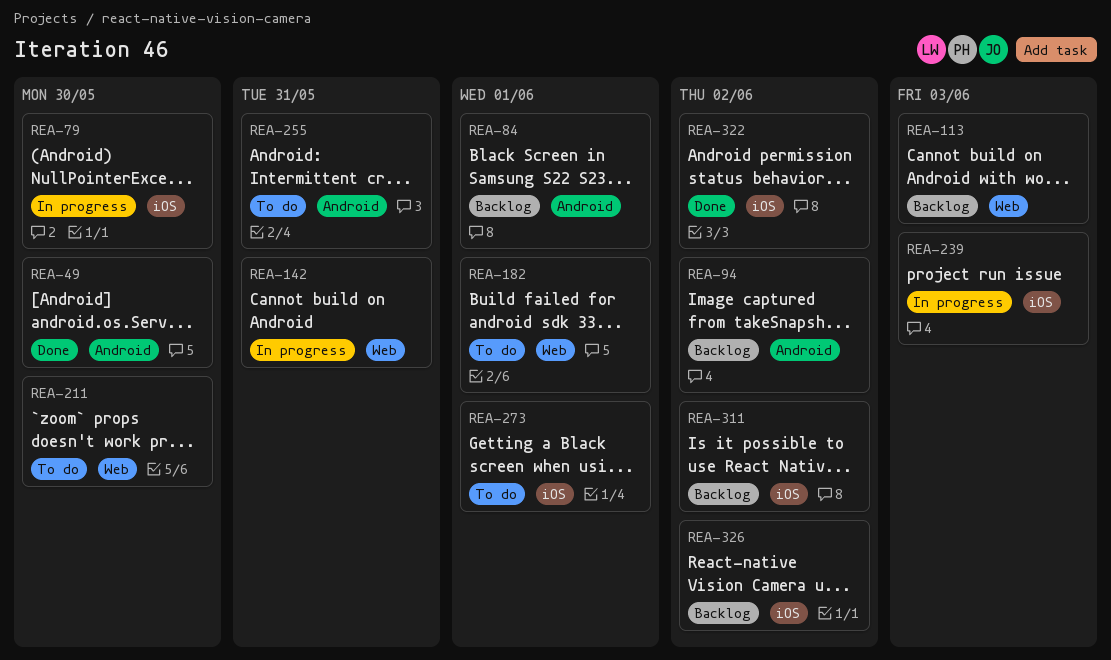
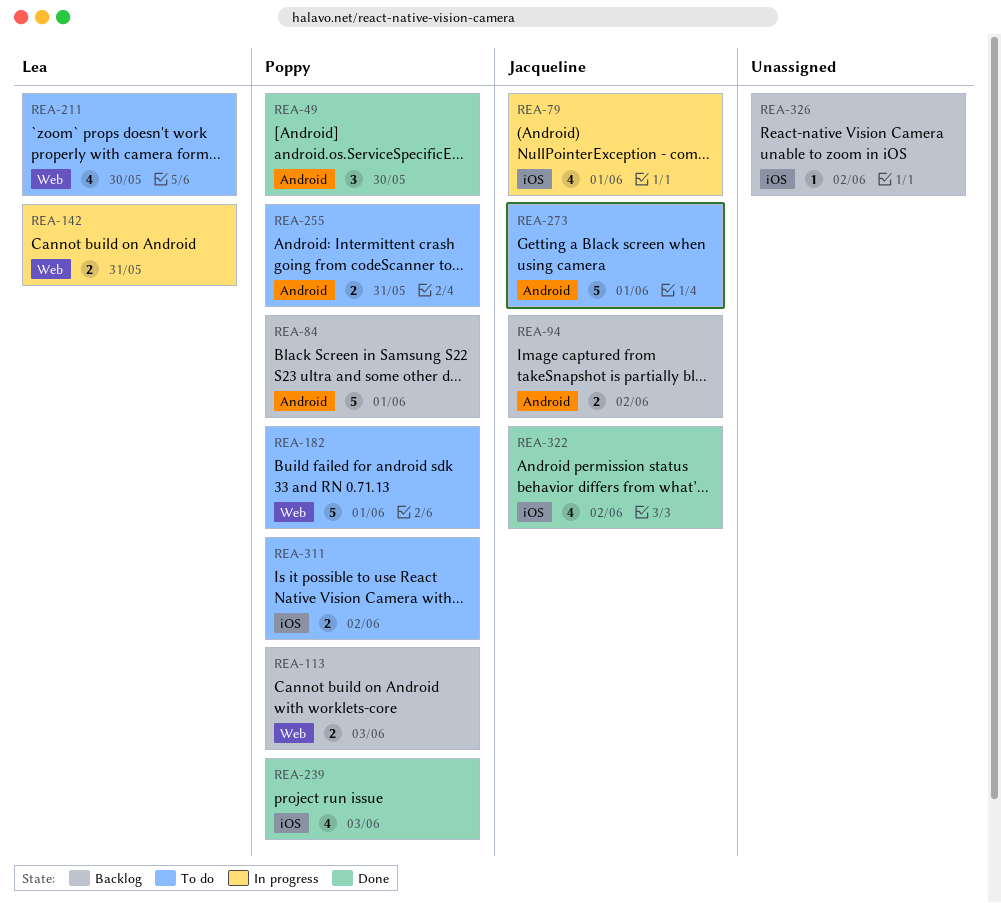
REA-79, due: May 30 -> Jun 1
REA-239, status: In progress -> Done
REA-273, label: iOS -> Android
REA-311, status: Backlog -> To do

